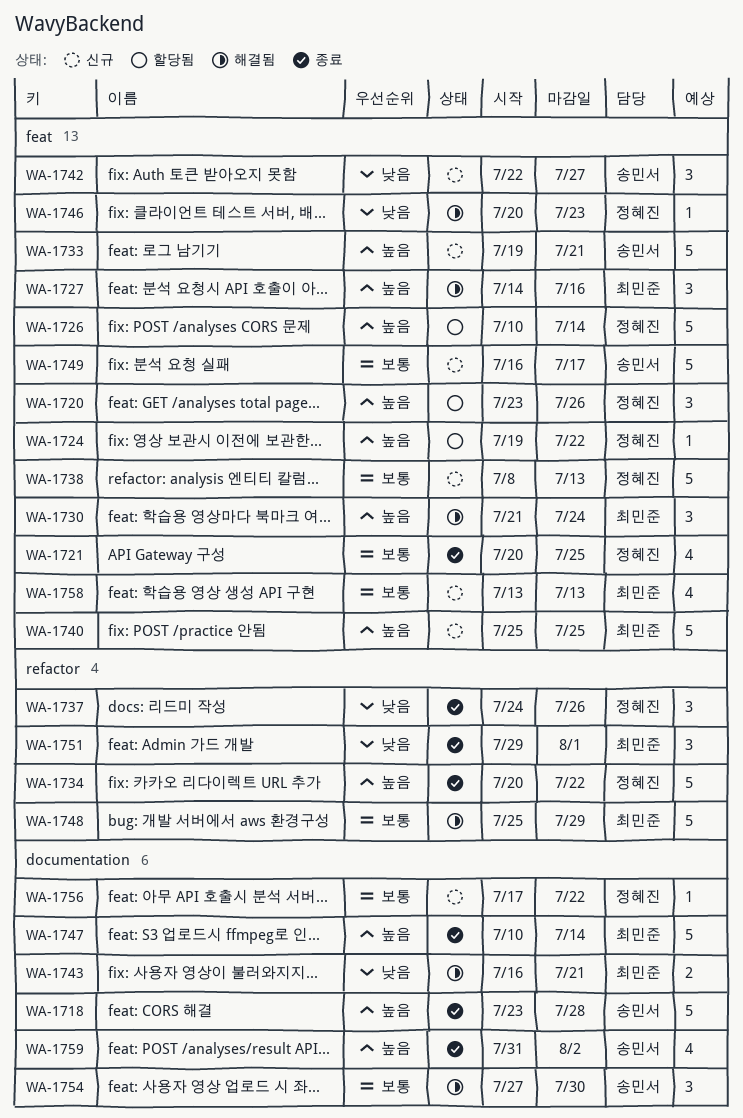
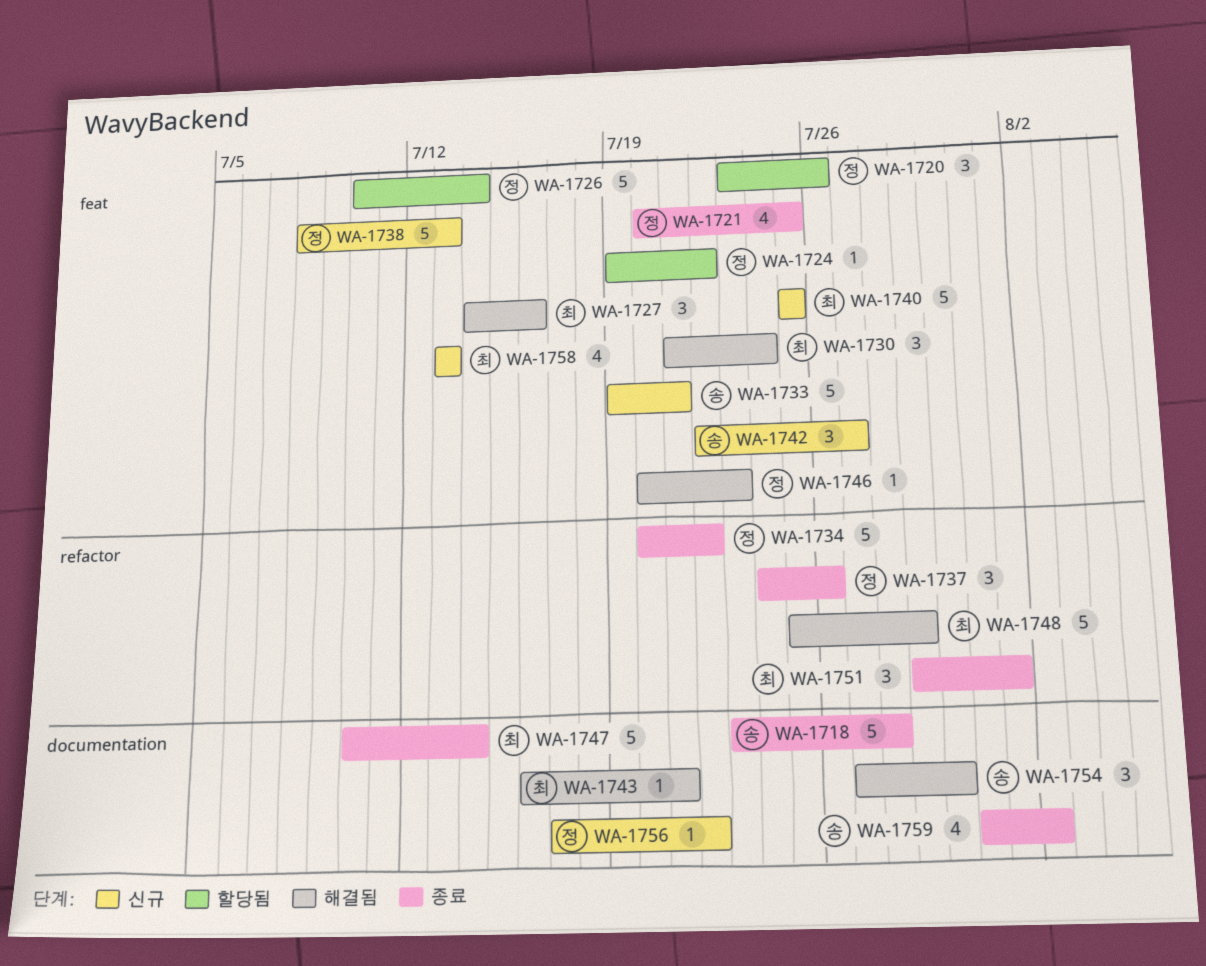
WA-1743, estimate: 2 -> 1
WA-1749: present -> none

